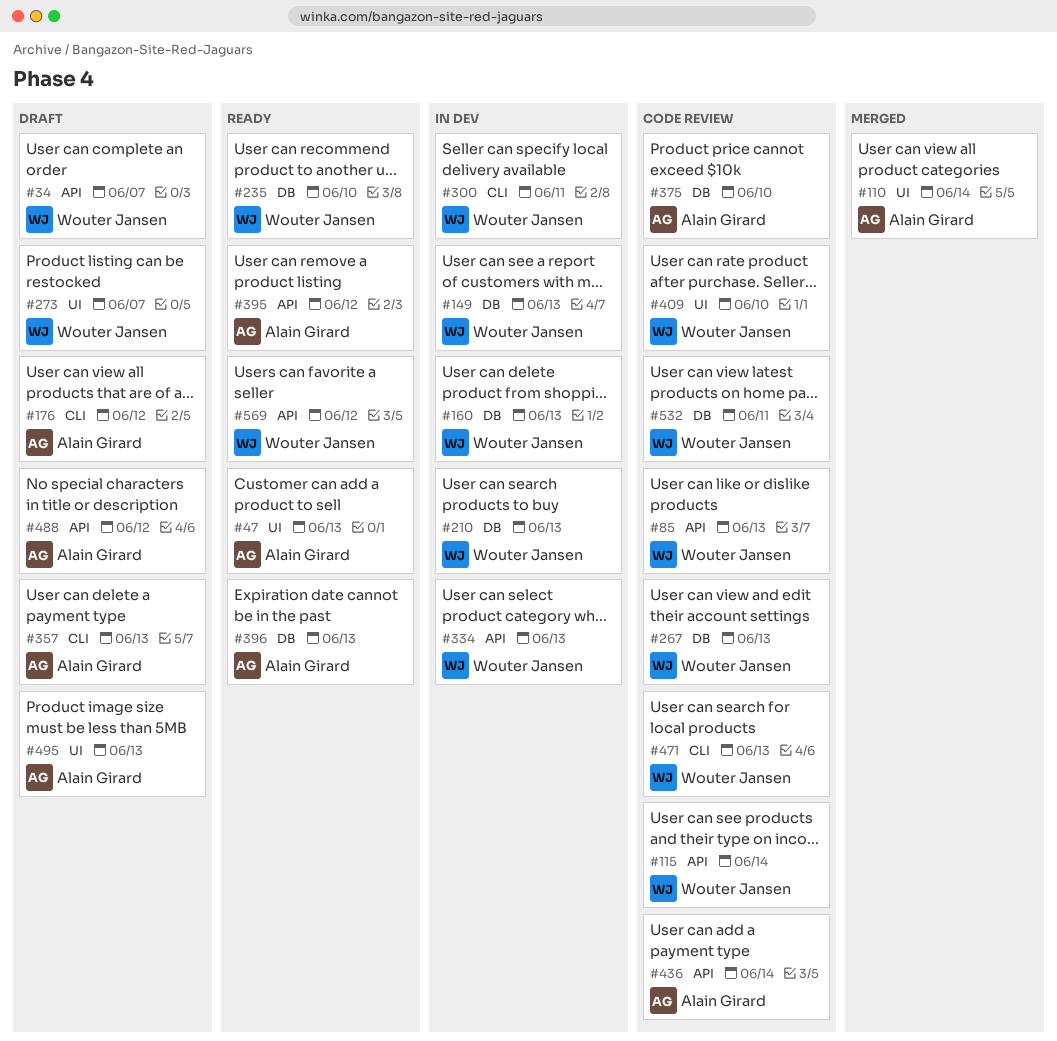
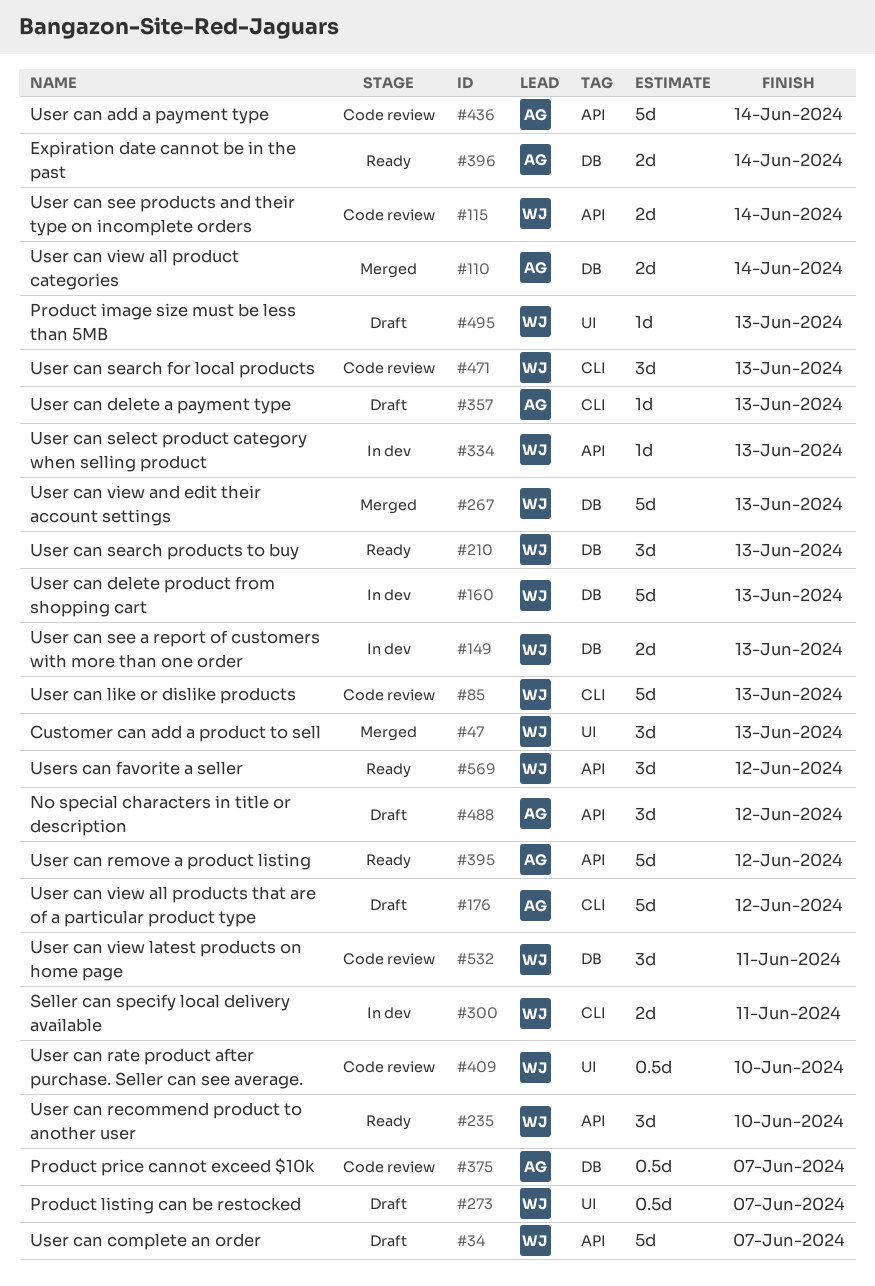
#47, status: Ready -> Merged
#47, owner: Alain Girard -> Wouter Jansen
#85, label: API -> CLI
#110, label: UI -> DB
#210, status: In dev -> Ready
#235, label: DB -> API
#267, status: Code review -> Merged
#375, due: Jun 10 -> Jun 7
#396, due: Jun 13 -> Jun 14
#495, owner: Alain Girard -> Wouter Jansen

